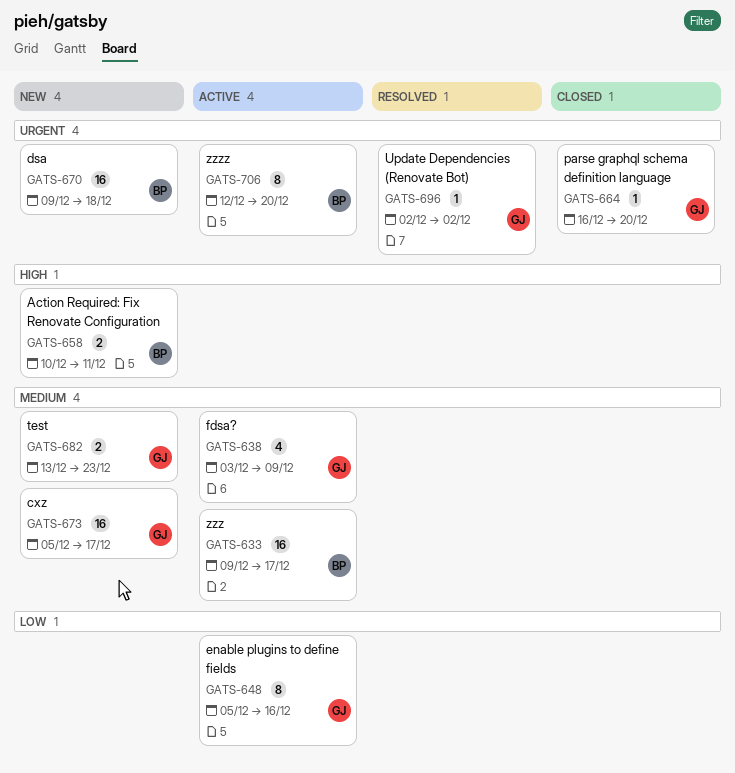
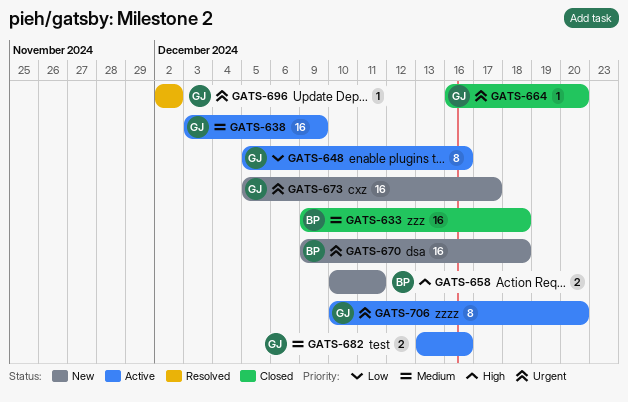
GATS-633, status: Active -> Closed
GATS-633, due: Dec 17 -> Dec 18
GATS-638, estimate: 4 -> 16
GATS-673, priority: Medium -> Urgent
GATS-682, status: New -> Active
GATS-682, due: Dec 23 -> Dec 16
GATS-706, owner: BP -> GJ
GATS-706, start: Dec 12 -> Dec 10

